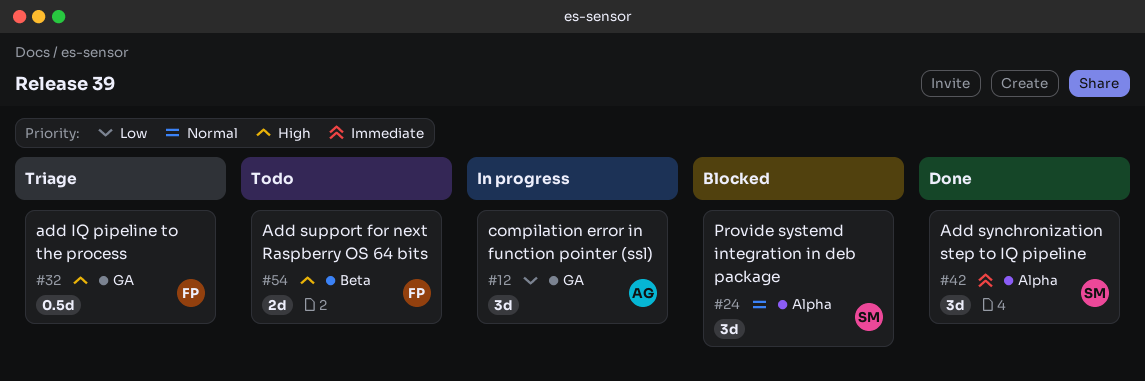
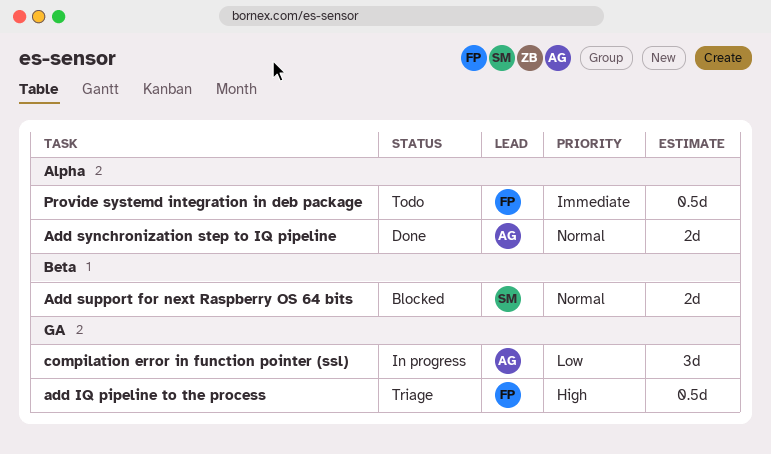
Add support for next Raspberry OS 64 bits, status: Todo -> Blocked
Add support for next Raspberry OS 64 bits, owner: FP -> SM
Add support for next Raspberry OS 64 bits, priority: High -> Normal
Add synchronization step to IQ pipeline, owner: SM -> AG
Add synchronization step to IQ pipeline, priority: Immediate -> Normal
Add synchronization step to IQ pipeline, estimate: 3d -> 2d
Provide systemd integration in deb package, status: Blocked -> Todo
Provide systemd integration in deb package, owner: SM -> FP
Provide systemd integration in deb package, priority: Normal -> Immediate
Provide systemd integration in deb package, estimate: 3d -> 0.5d

